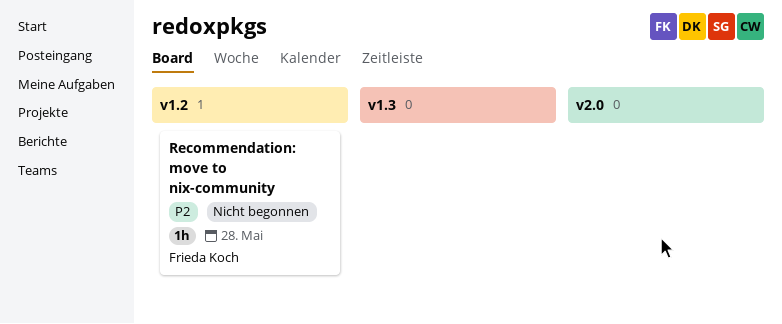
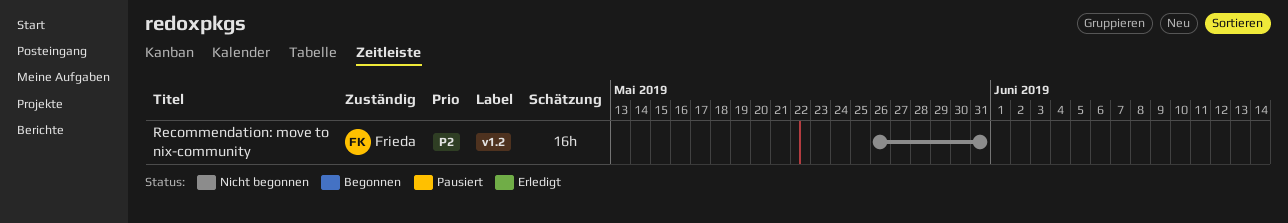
Recommendation: move to nix-community, estimate: 1h -> 16h
Recommendation: move to nix-community, due: May 28 -> May 31

